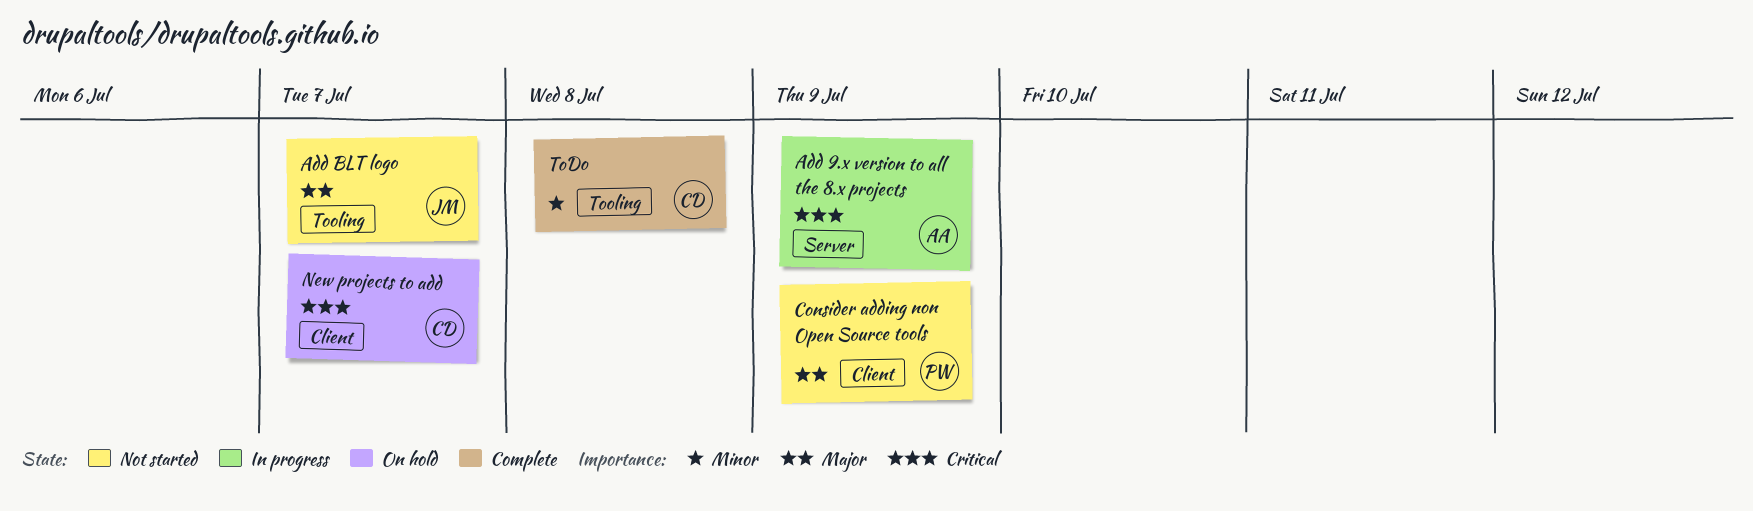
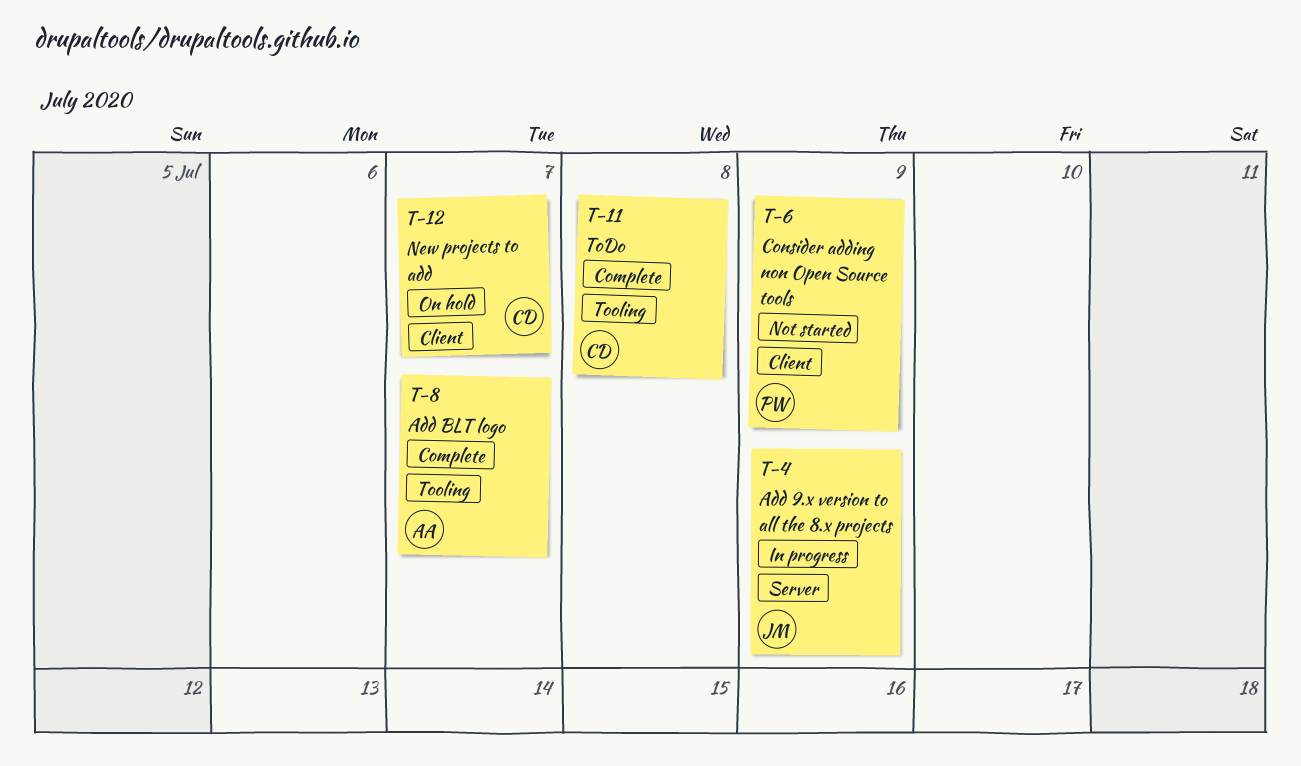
Add 9.x version to all the 8.x projects, owner: AA -> JM
Add BLT logo, status: Not started -> Complete
Add BLT logo, owner: JM -> AA

